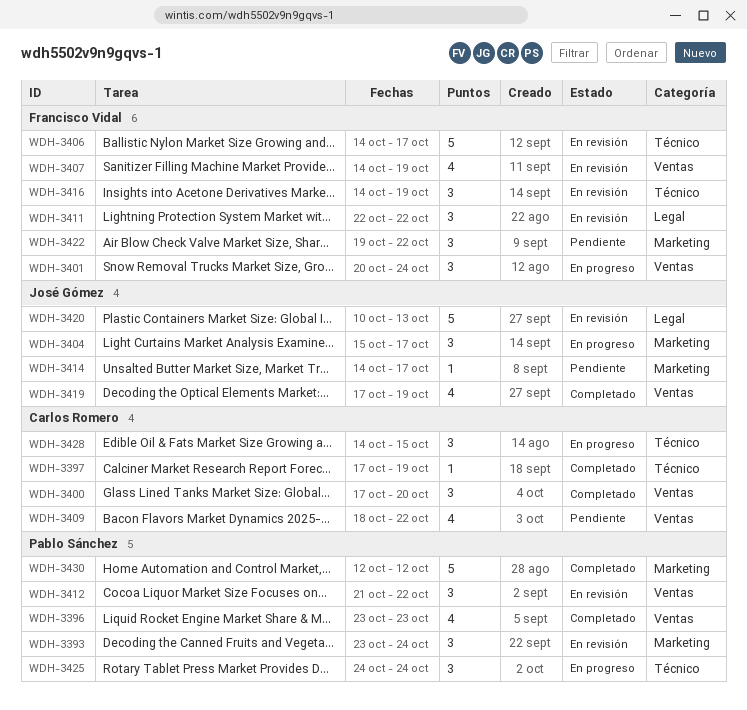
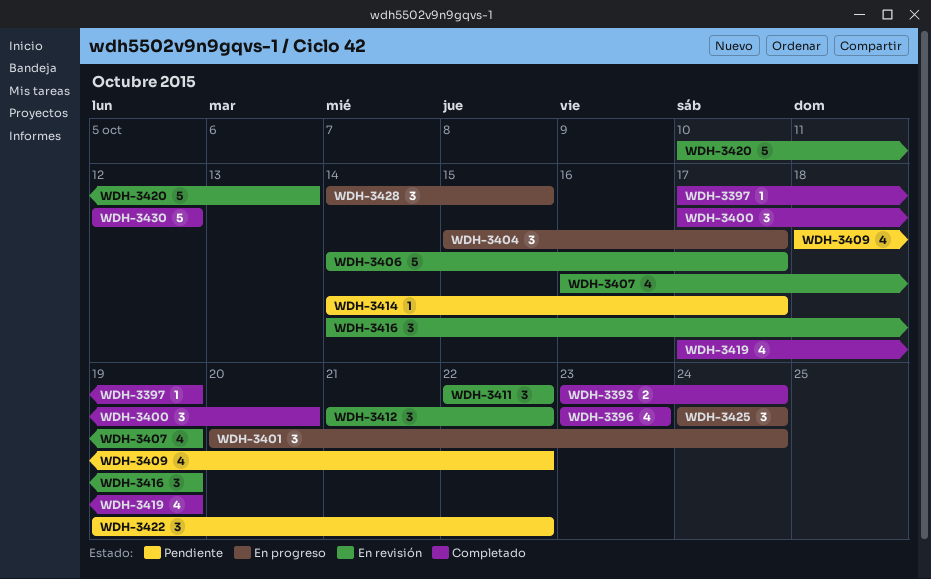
WDH-3393, status: En revisión -> Completado
WDH-3393, estimate: 3 -> 2
WDH-3407, start: Oct 14 -> Oct 16

